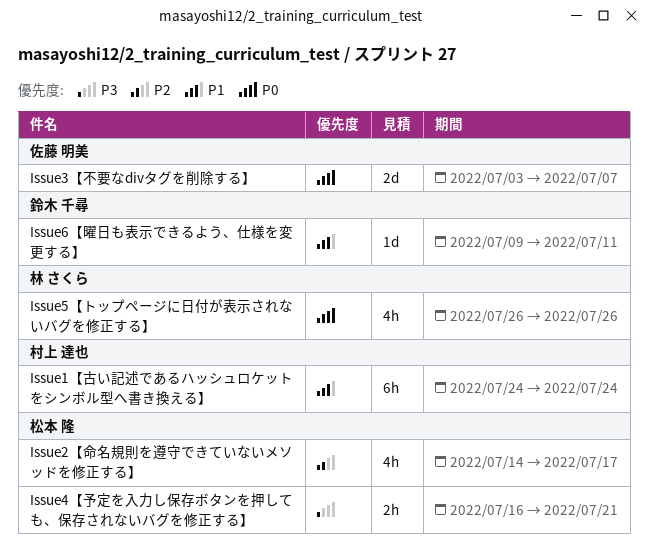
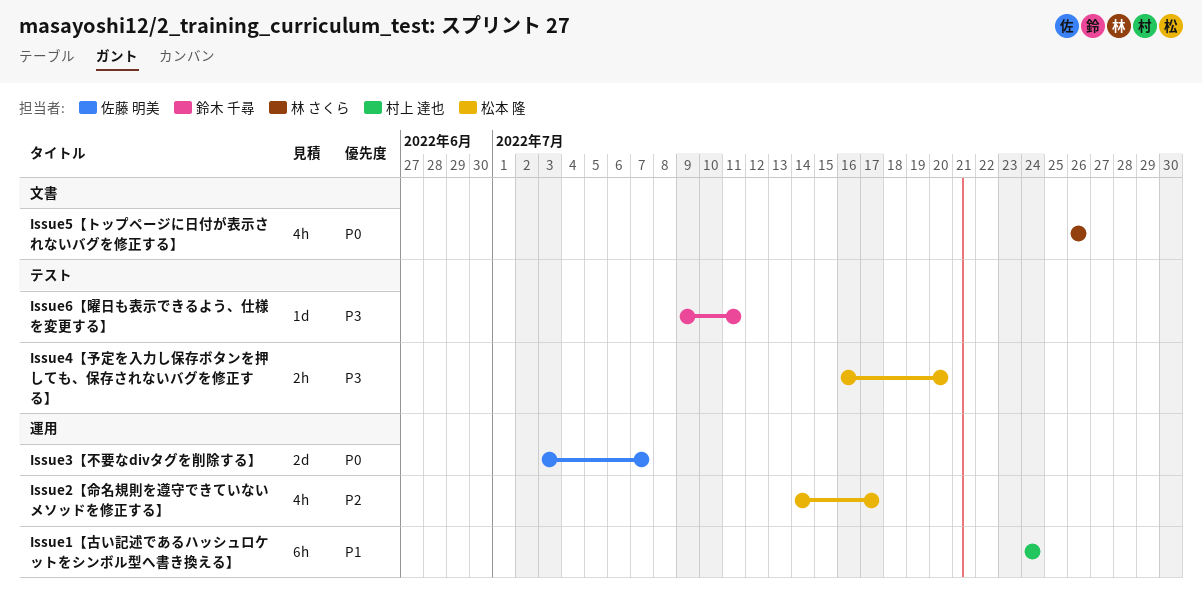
Issue4【予定を入力し保存ボタンを押しても、保存されないバグを修正する】, due: Jul 21 -> Jul 20
Issue6【曜日も表示できるよう、仕様を変更する】, priority: P1 -> P3

